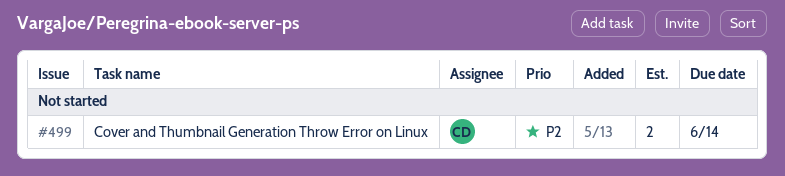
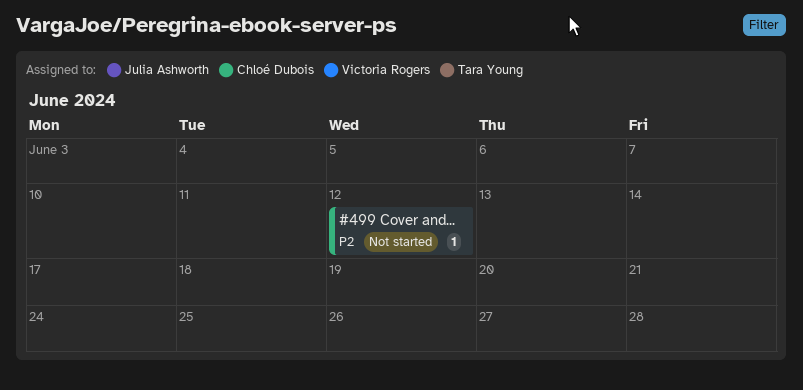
#499, estimate: 2 -> 1
#499, due: Jun 14 -> Jun 12

